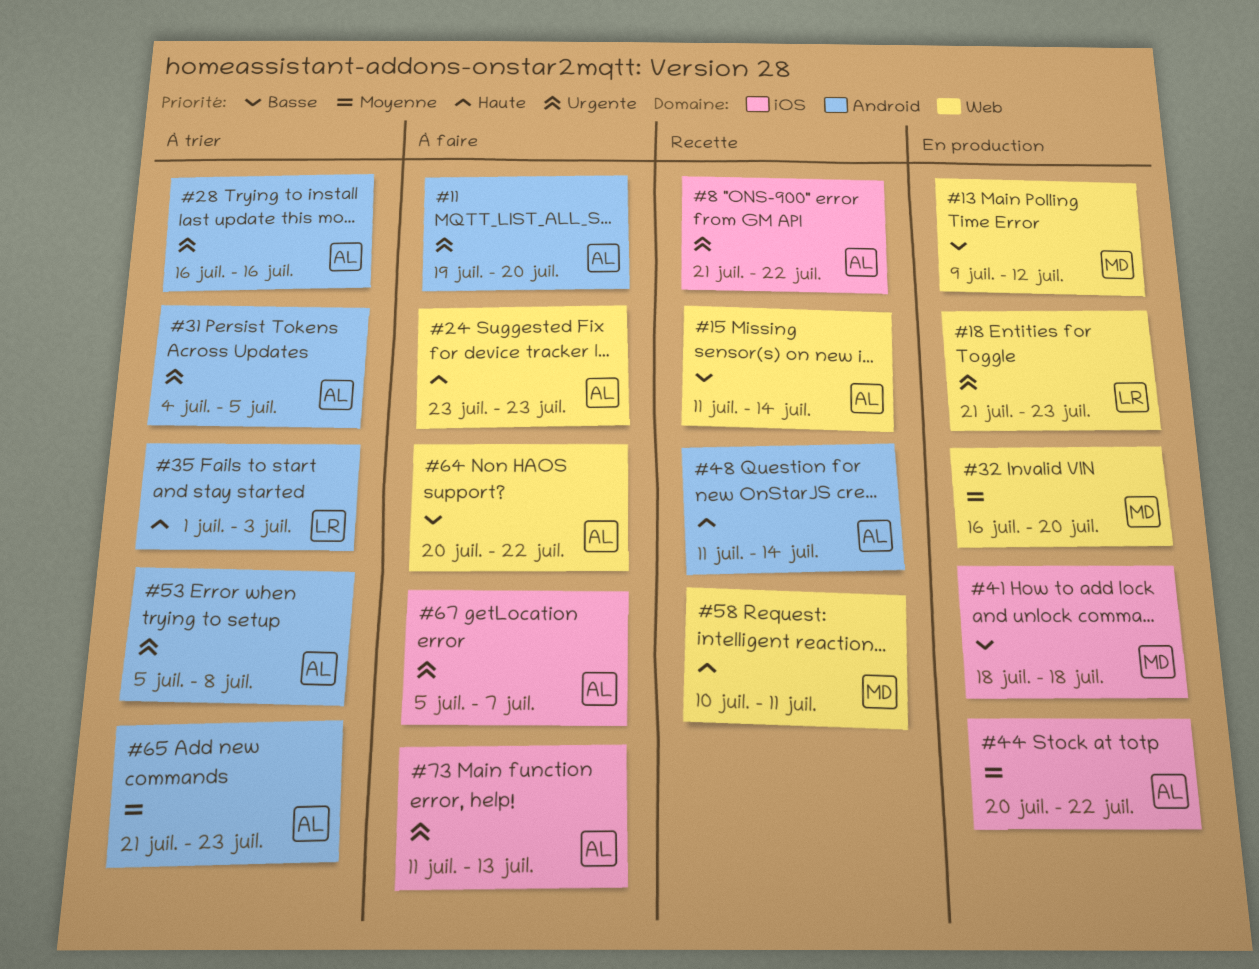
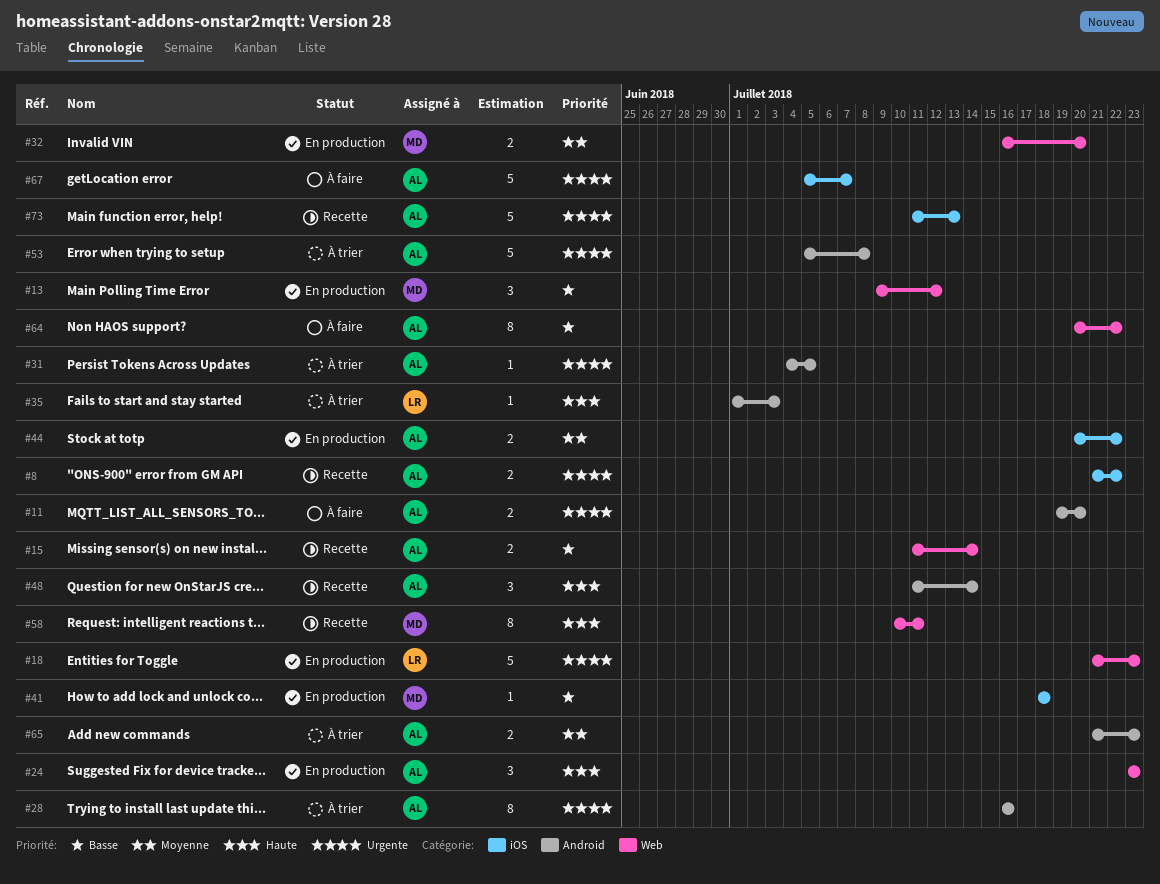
#24, status: À faire -> En production
#73, status: À faire -> Recette

